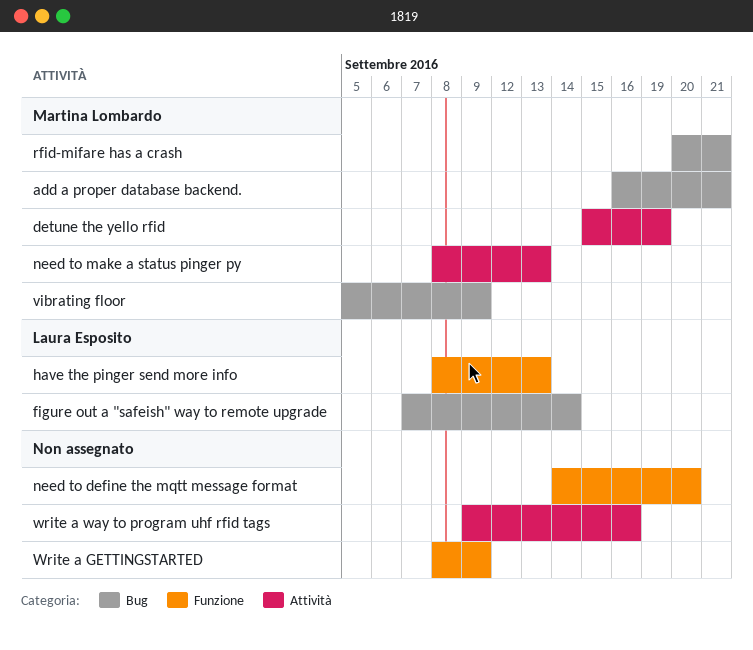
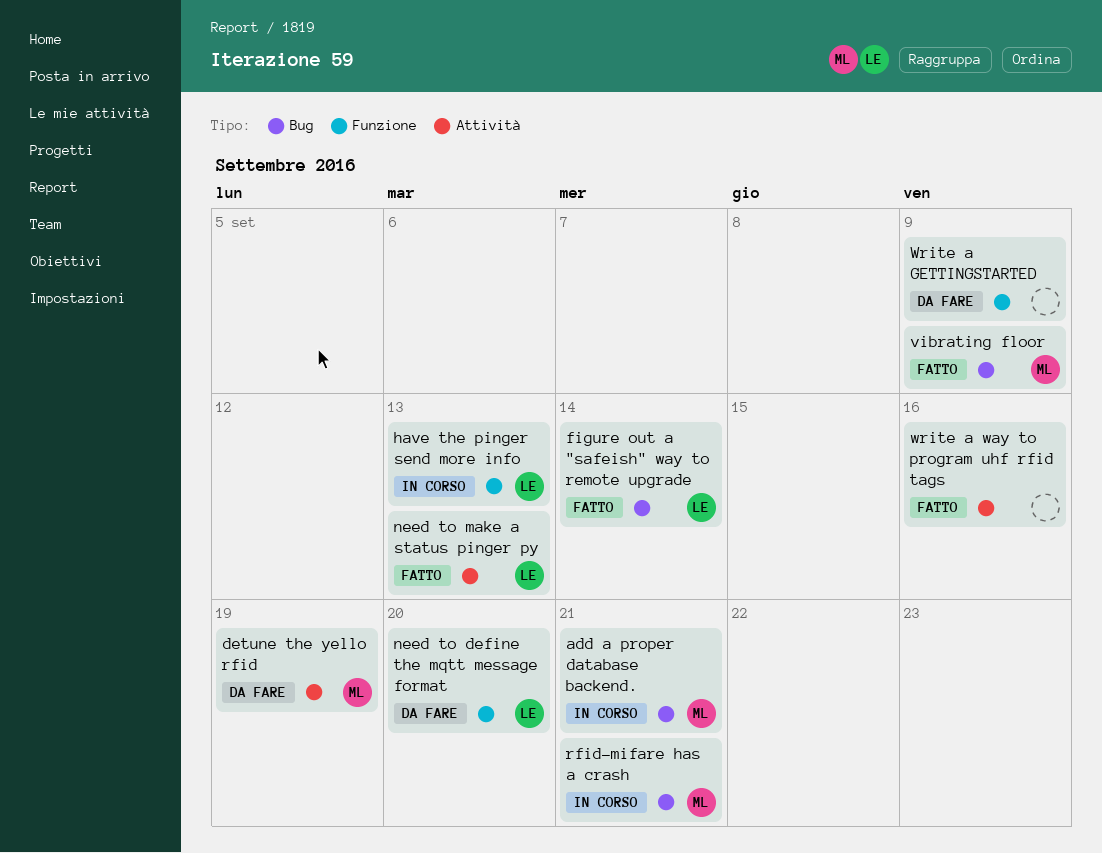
need to define the mqtt message format, owner: none -> Laura Esposito
need to make a status pinger py, owner: Martina Lombardo -> Laura Esposito

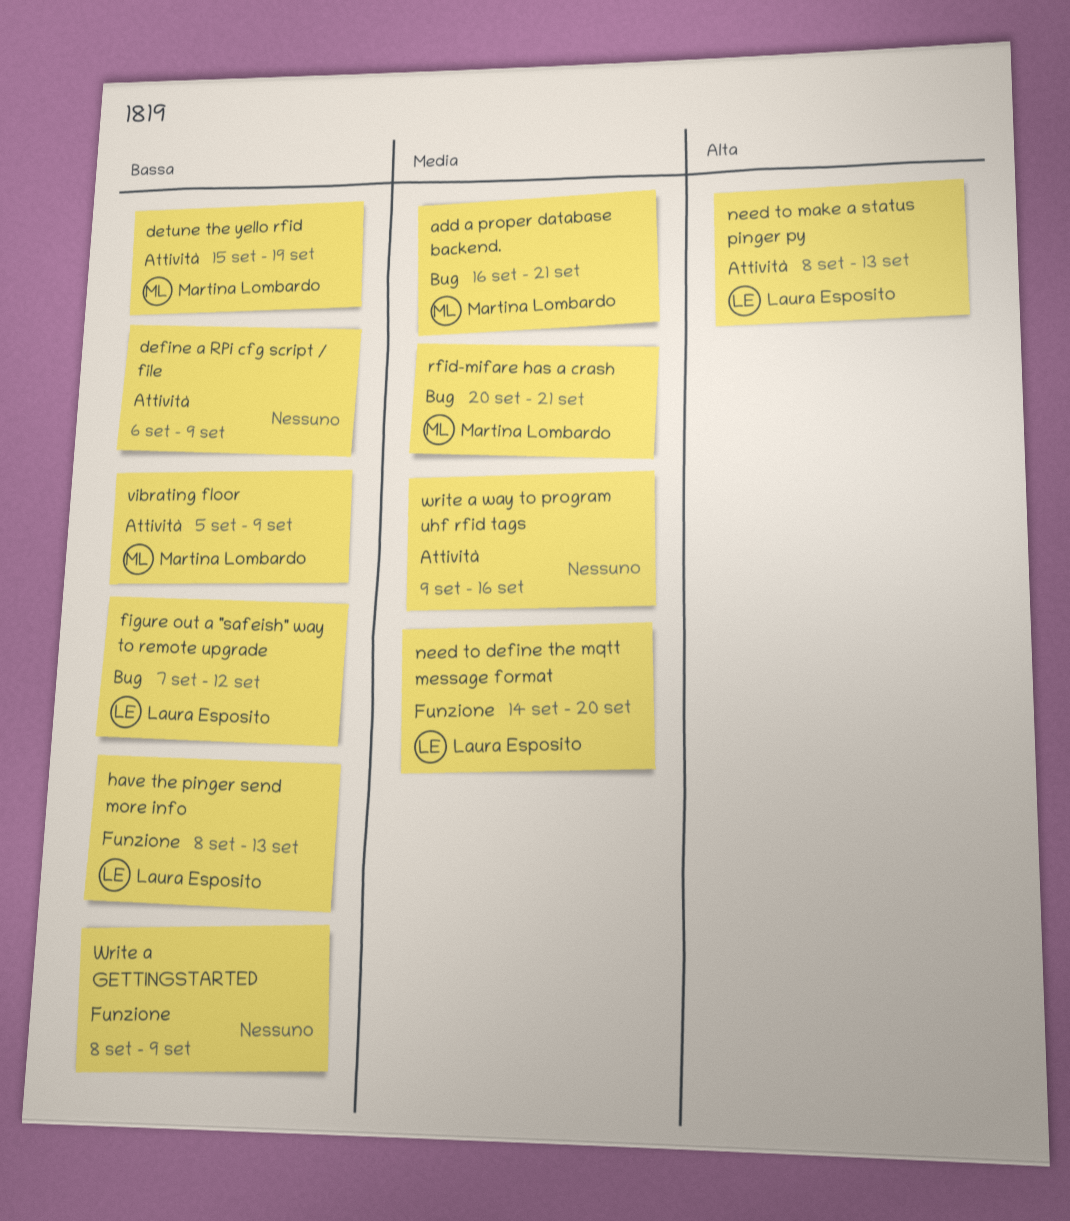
define a RPi cfg script / file: none -> present
figure out a "safeish" way to remote upgrade, due: Sep 14 -> Sep 12
vibrating floor, label: Bug -> Attività

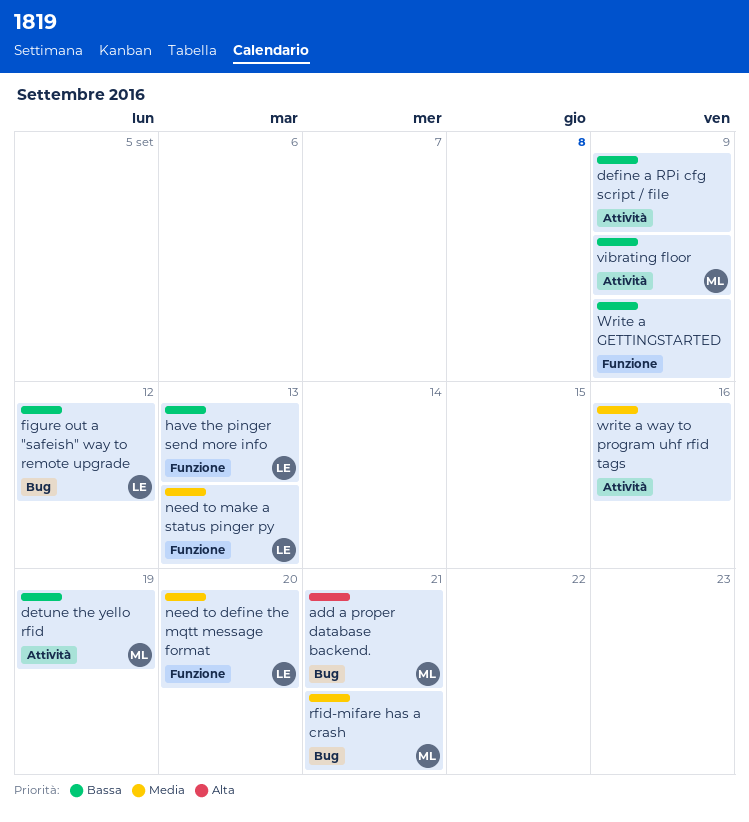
add a proper database backend., priority: Media -> Alta
need to make a status pinger py, priority: Alta -> Media
need to make a status pinger py, label: Attività -> Funzione

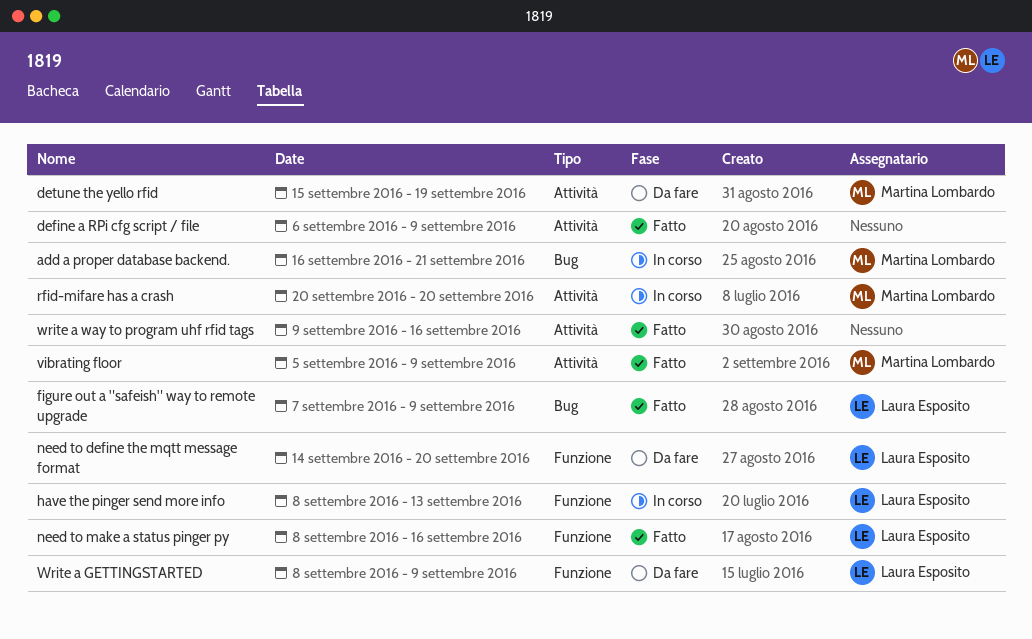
figure out a "safeish" way to remote upgrade, due: Sep 12 -> Sep 9
need to make a status pinger py, due: Sep 13 -> Sep 16
rfid-mifare has a crash, label: Bug -> Attività
rfid-mifare has a crash, due: Sep 21 -> Sep 20
Write a GETTINGSTARTED, owner: none -> Laura Esposito

